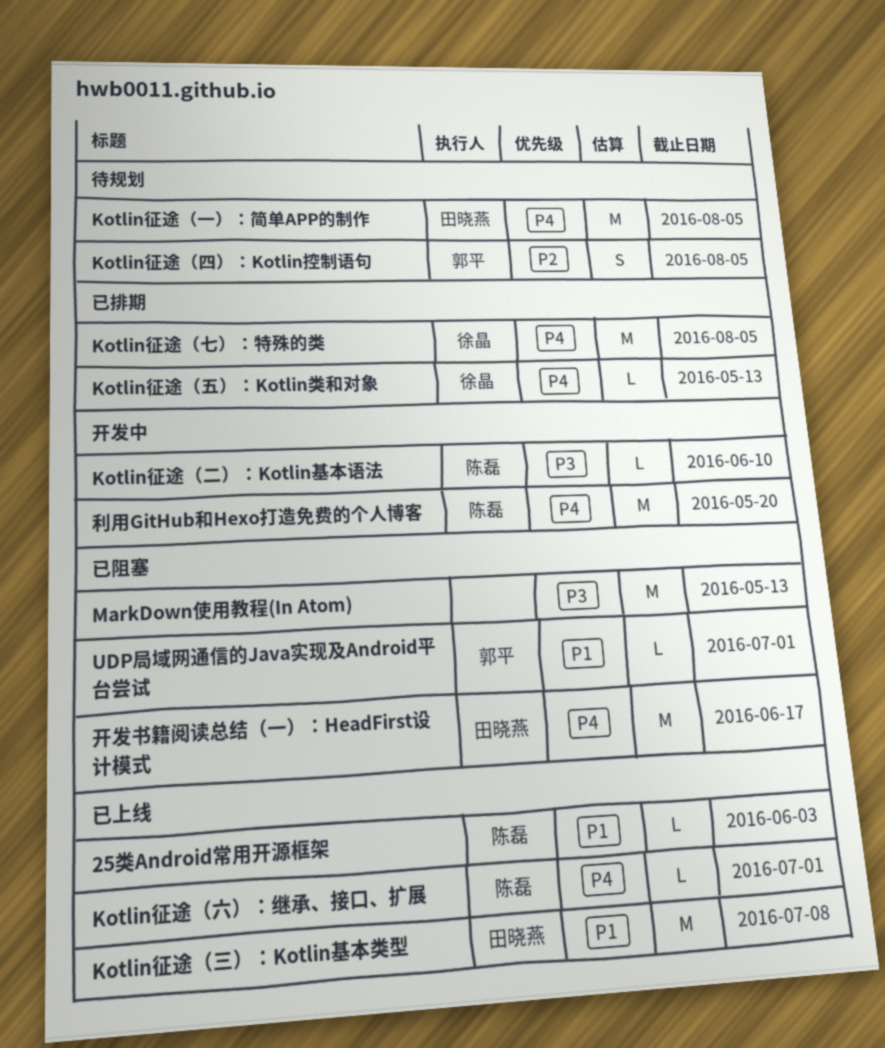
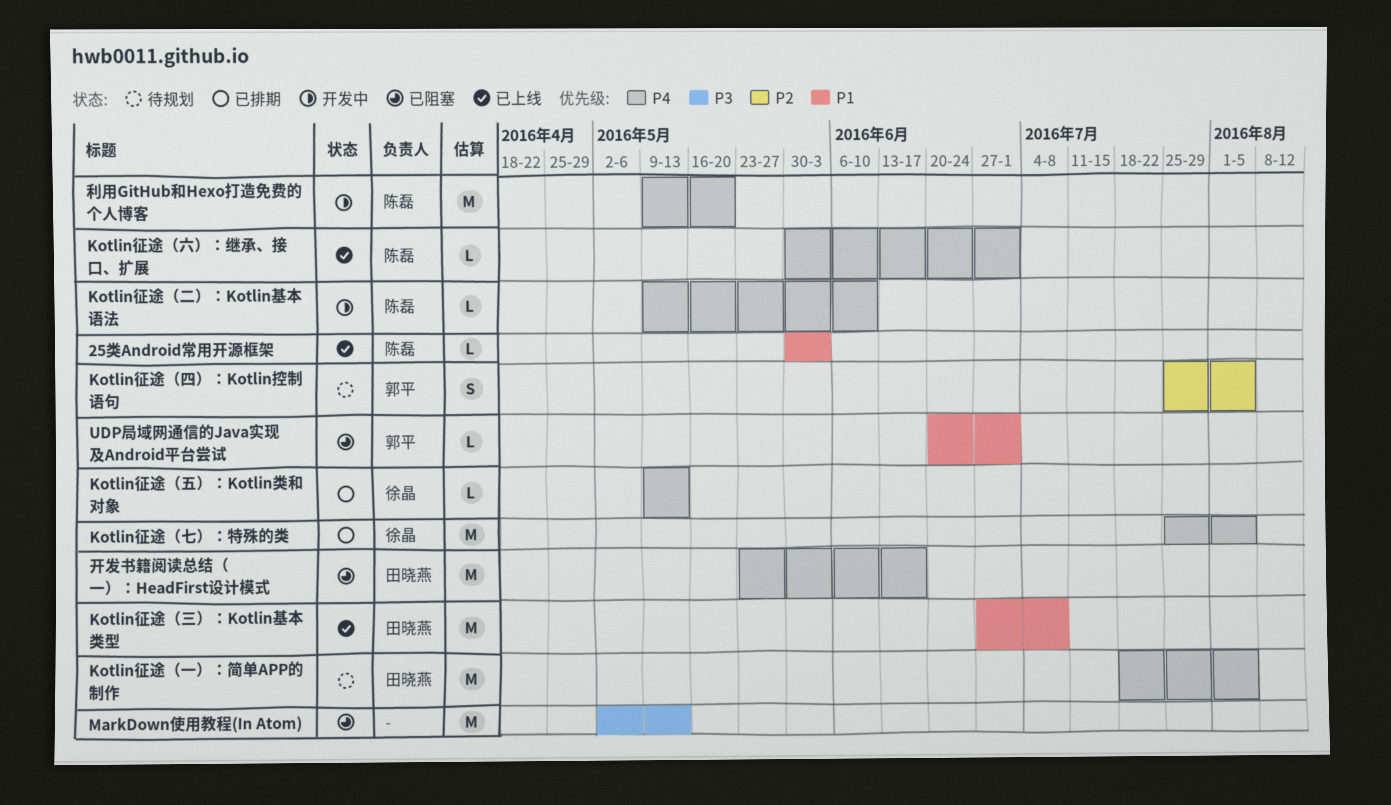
Kotlin征途（二）：Kotlin基本语法, priority: P3 -> P4

